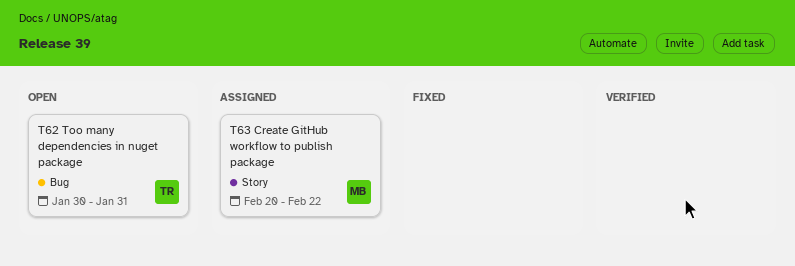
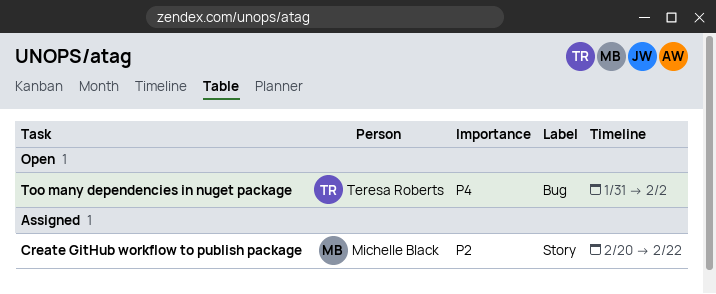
Too many dependencies in nuget package, start: Jan 30 -> Jan 31
Too many dependencies in nuget package, due: Jan 31 -> Feb 2

